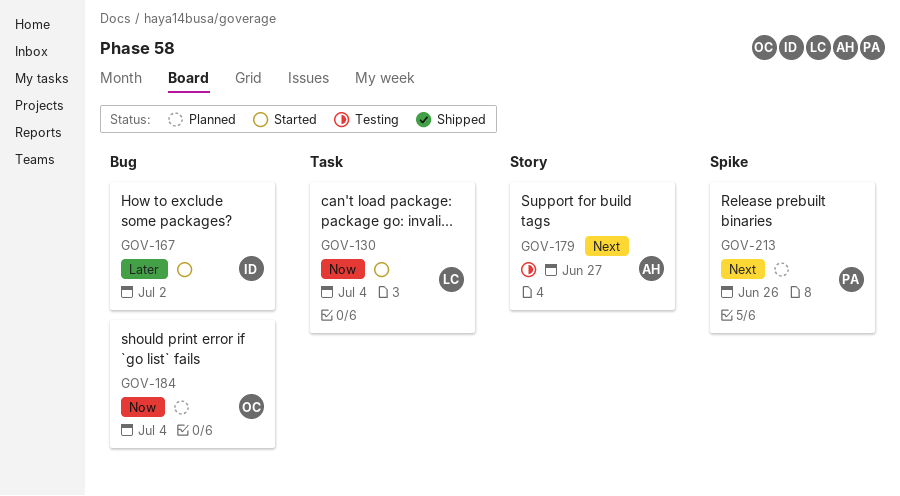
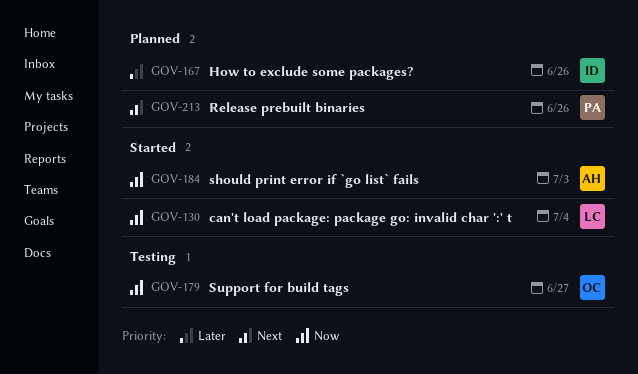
GOV-167, status: Started -> Planned
GOV-167, due: Jul 2 -> Jun 26
GOV-179, owner: AH -> OC
GOV-179, priority: Next -> Now
GOV-184, status: Planned -> Started
GOV-184, owner: OC -> AH
GOV-184, due: Jul 4 -> Jul 3

